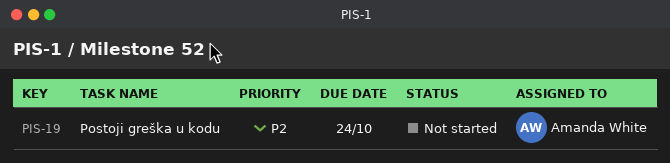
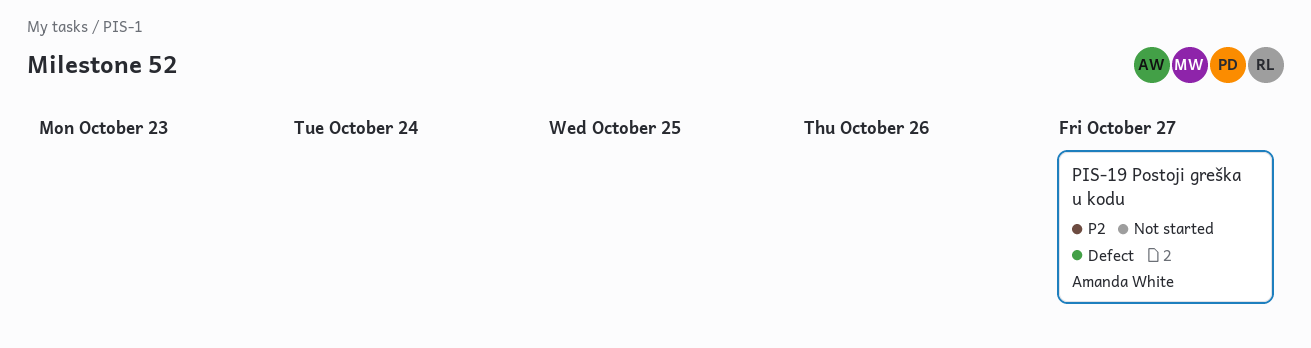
PIS-19, due: Oct 24 -> Oct 27

